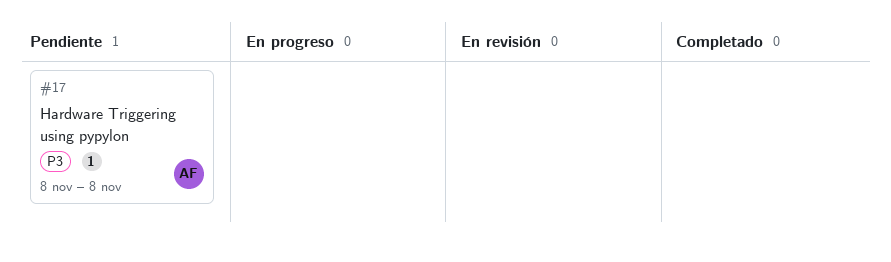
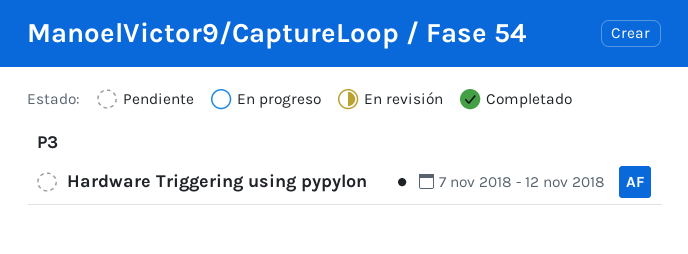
Hardware Triggering using pypylon, start: Nov 8 -> Nov 7
Hardware Triggering using pypylon, due: Nov 8 -> Nov 12

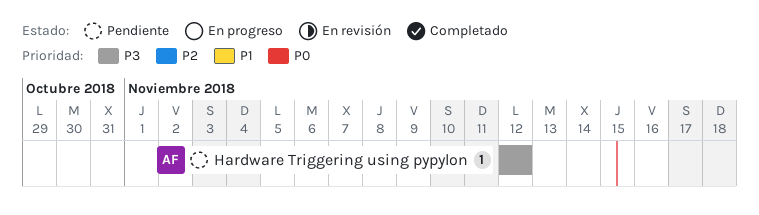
Hardware Triggering using pypylon, start: Nov 7 -> Nov 12

